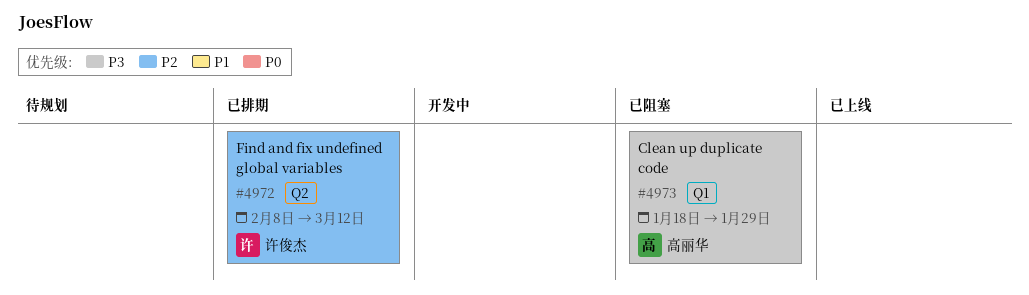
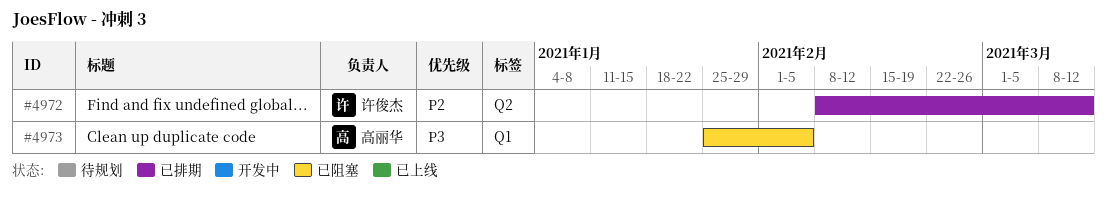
#4973, start: Jan 18 -> Jan 25
#4973, due: Jan 29 -> Feb 5

